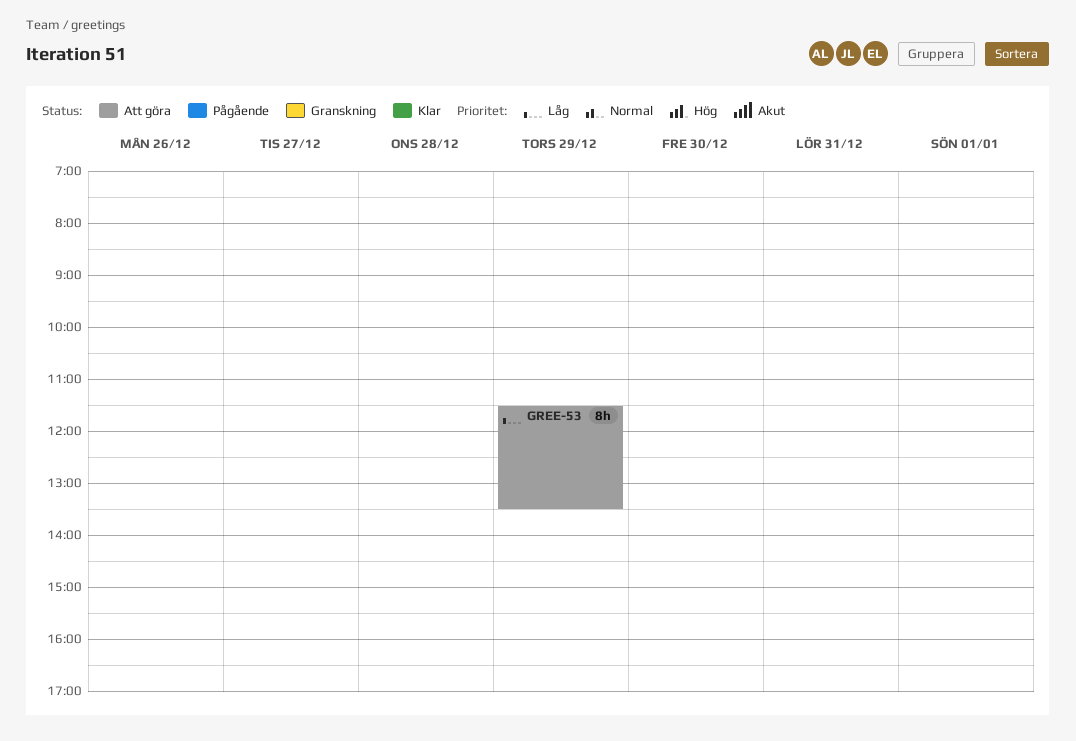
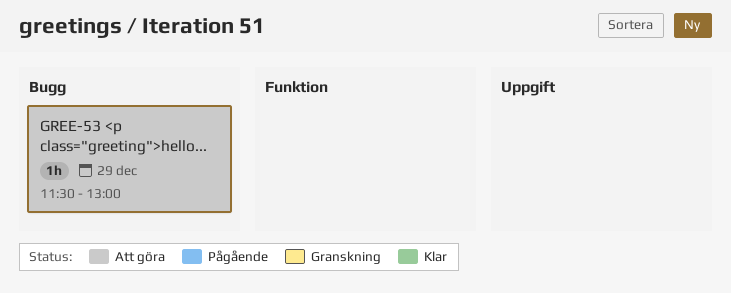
GREE-53, estimate: 8h -> 1h
GREE-53, ends: 13:30 -> 13:00

